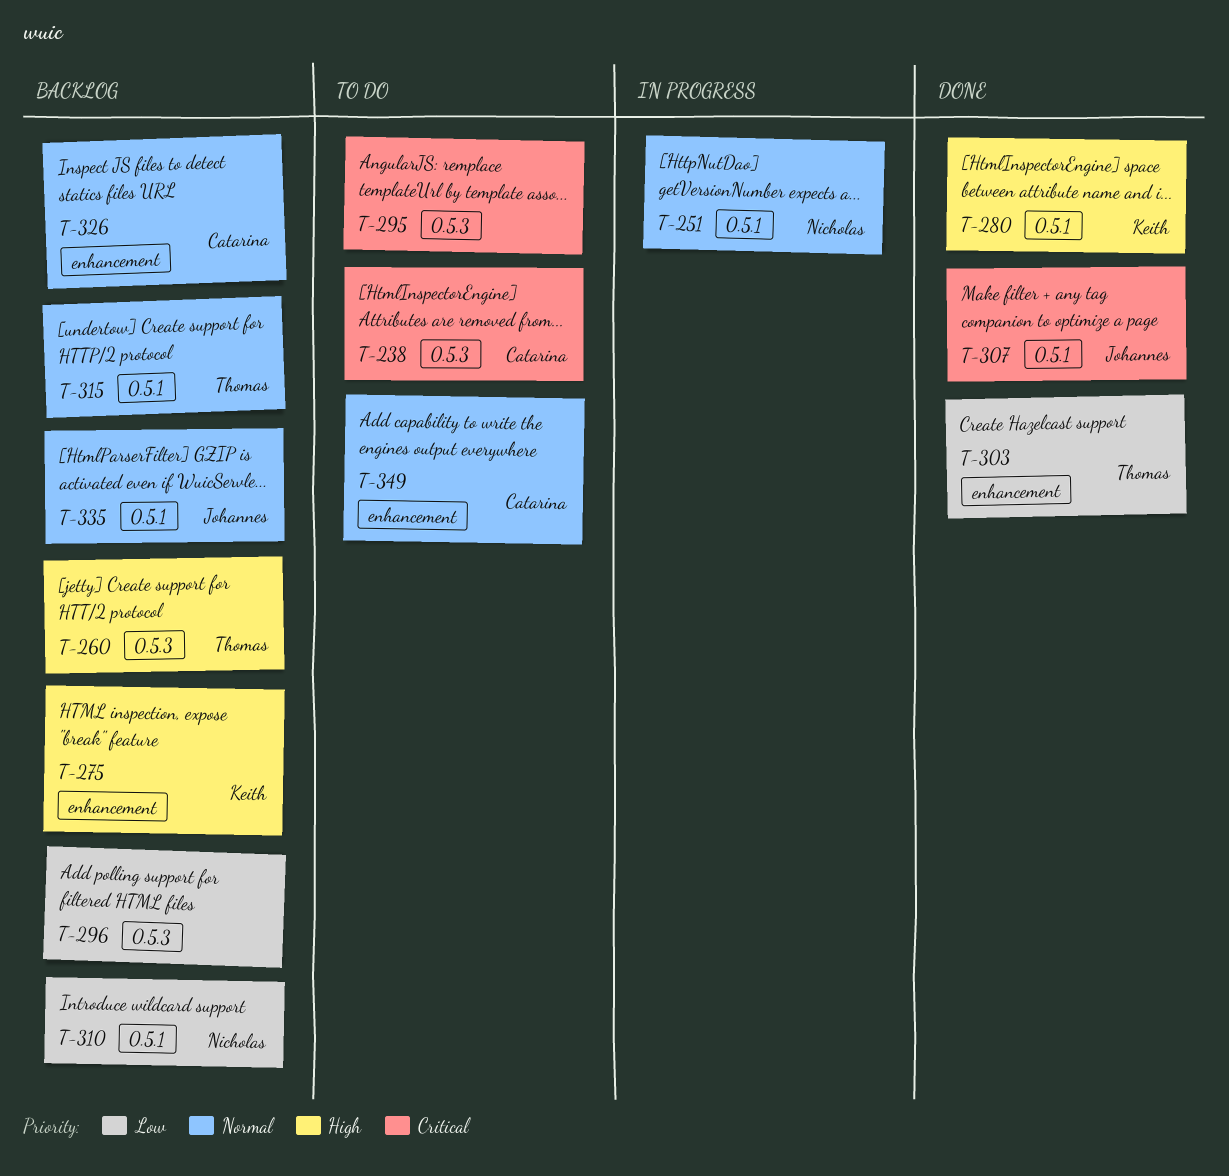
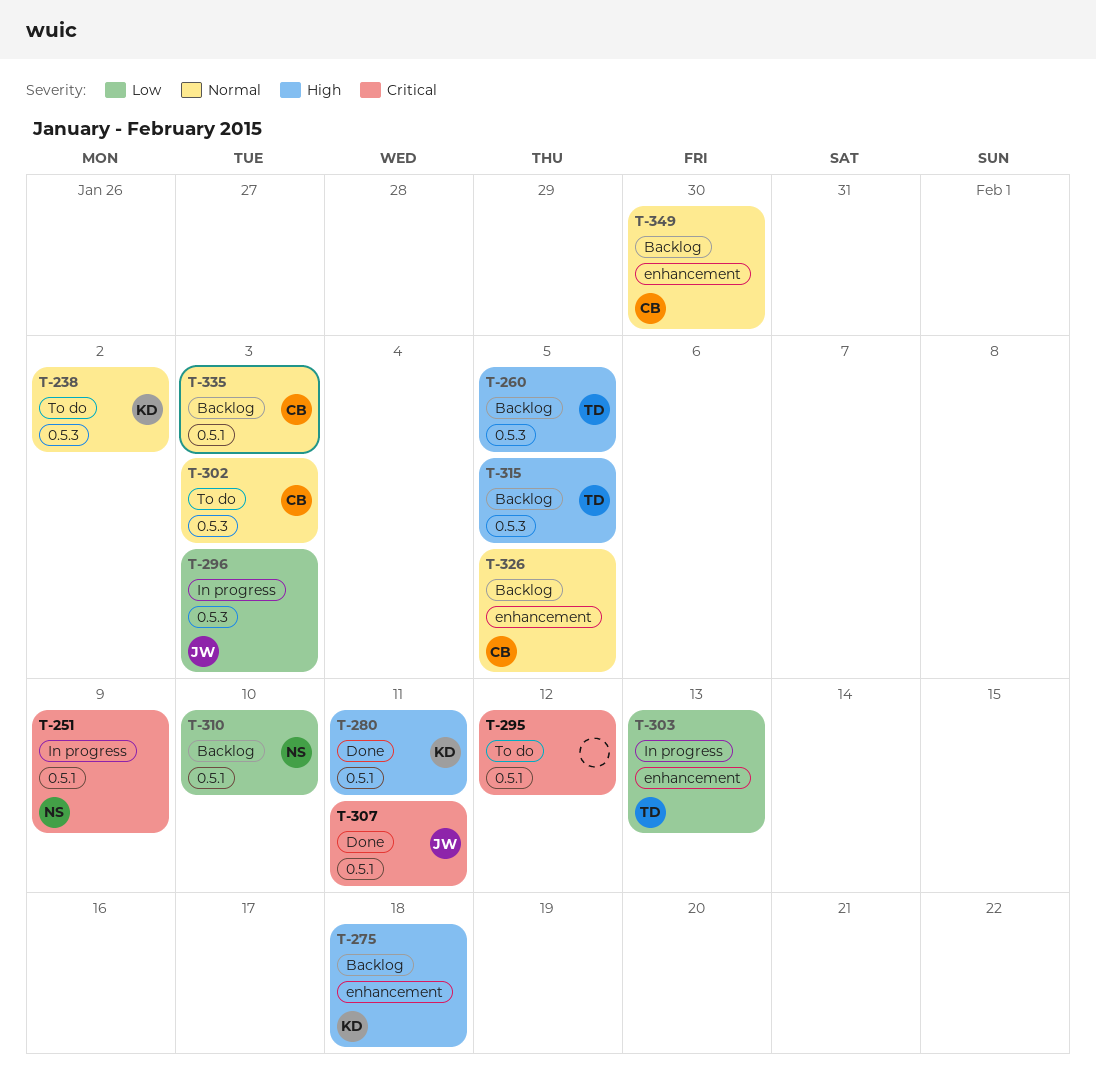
T-238, owner: Catarina -> Keith
T-238, priority: Critical -> Normal
T-251, priority: Normal -> Critical
T-295, label: 0.5.3 -> 0.5.1
T-296, status: Backlog -> In progress
T-296, owner: none -> Johannes
T-302: none -> present
T-303, status: Done -> In progress
T-315, priority: Normal -> High
T-315, label: 0.5.1 -> 0.5.3
T-335, owner: Johannes -> Catarina
T-349, status: To do -> Backlog

